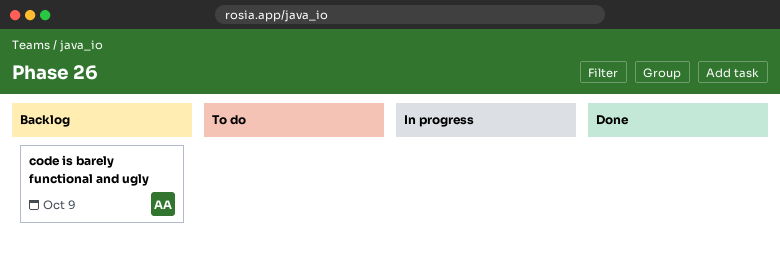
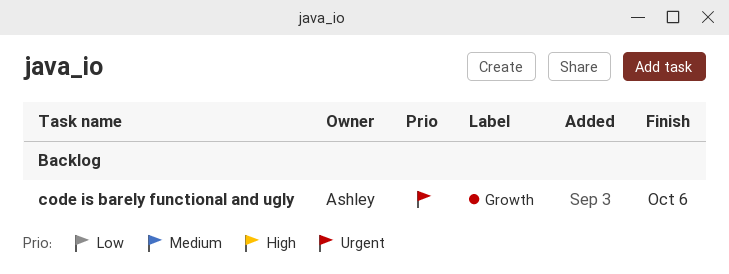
code is barely functional and ugly, due: Oct 9 -> Oct 6

